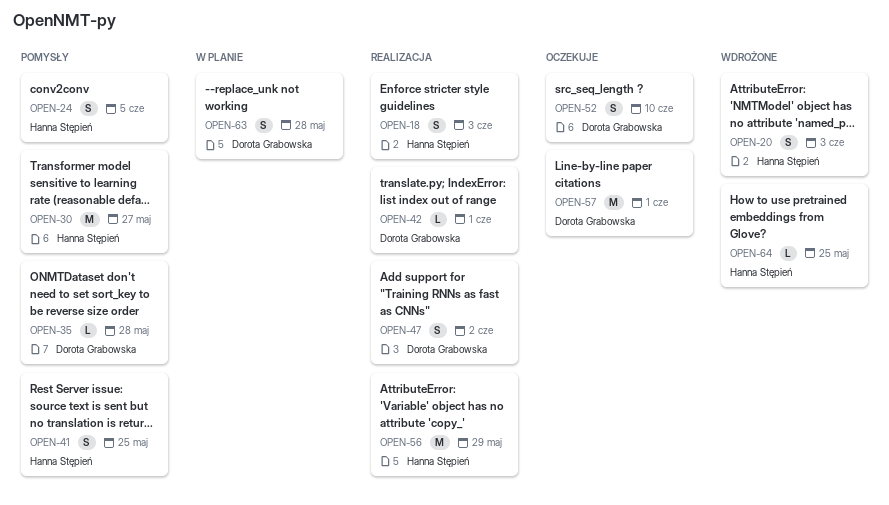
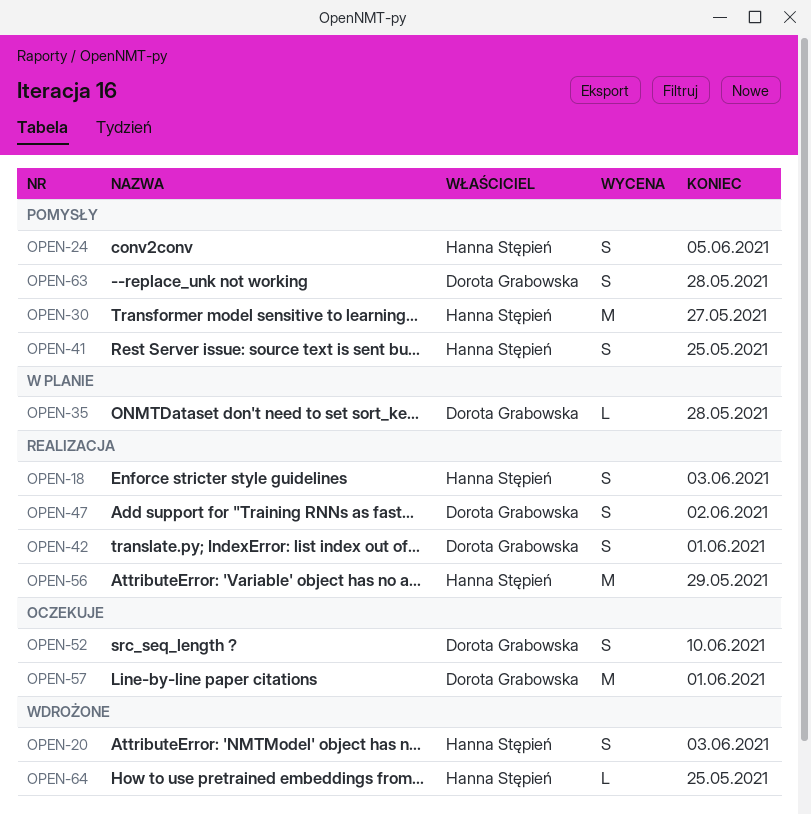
OPEN-35, status: Pomysły -> W planie
OPEN-42, estimate: L -> S
OPEN-63, status: W planie -> Pomysły

